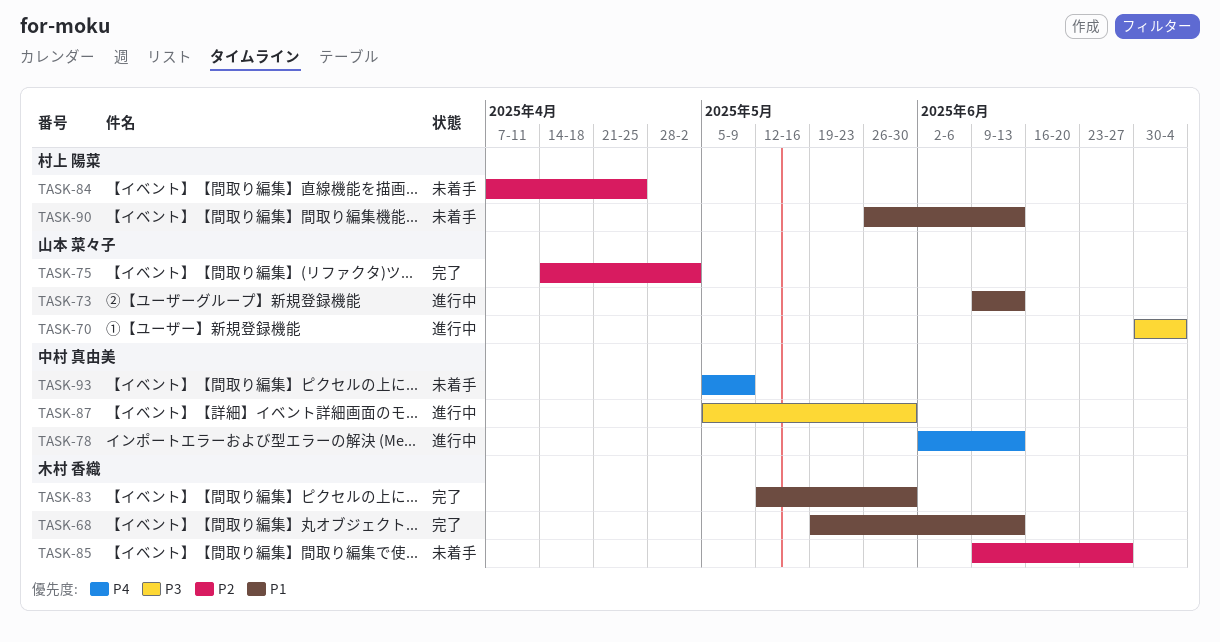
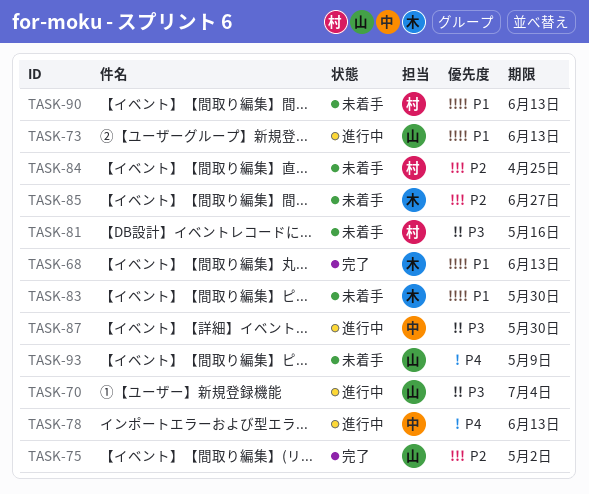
TASK-81: none -> present
TASK-83, status: 完了 -> 未着手
TASK-93, owner: 中村 真由美 -> 山本 菜々子

